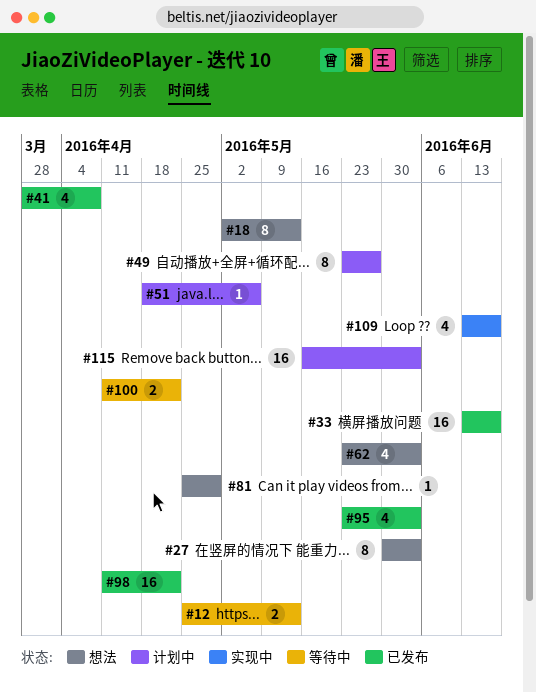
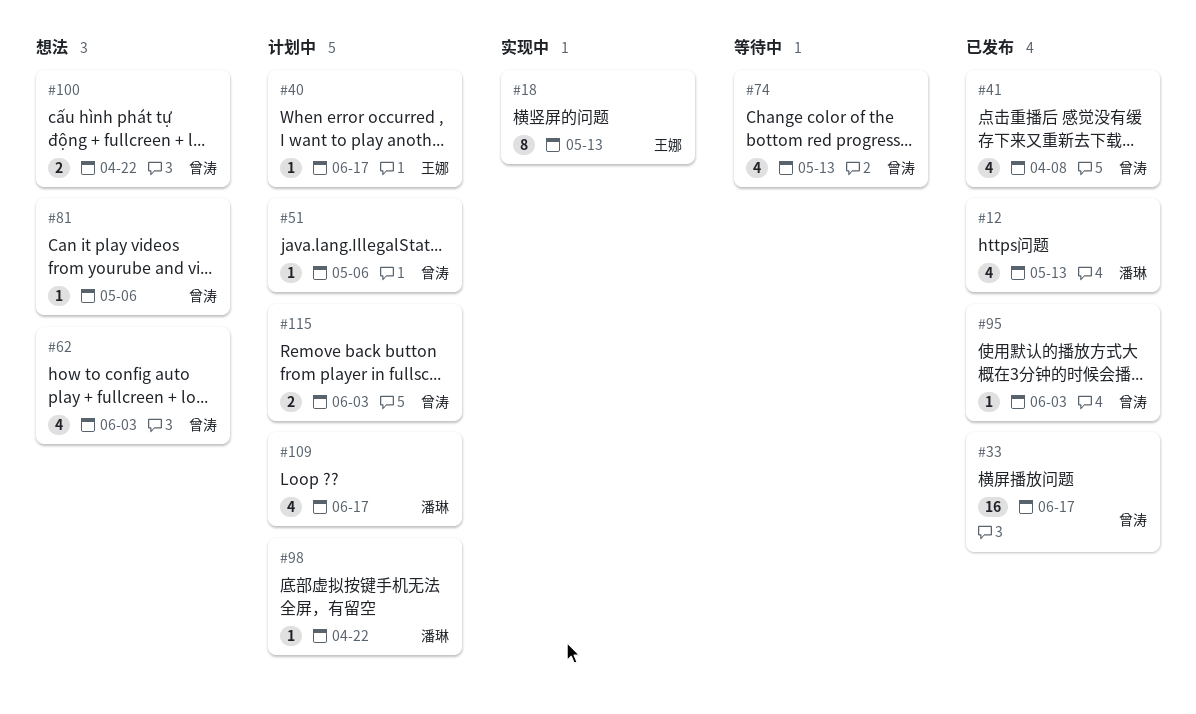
#12, status: 等待中 -> 已发布
#12, estimate: 2 -> 4
#18, status: 想法 -> 实现中
#27: present -> none
#40: none -> present
#49: present -> none
#74: none -> present
#81, due: Apr 29 -> May 6
#95, estimate: 4 -> 1
#98, status: 已发布 -> 计划中
#98, estimate: 16 -> 1
#100, status: 等待中 -> 想法
#109, status: 实现中 -> 计划中
#115, estimate: 16 -> 2

